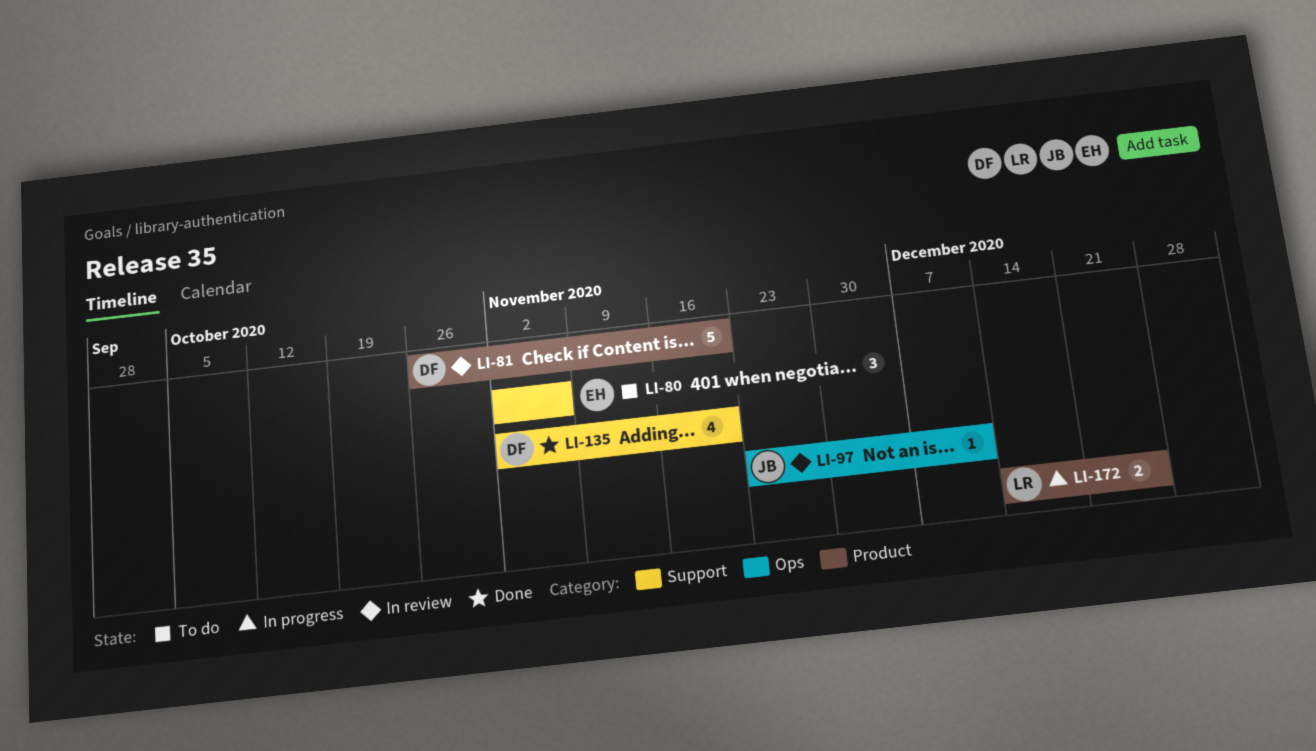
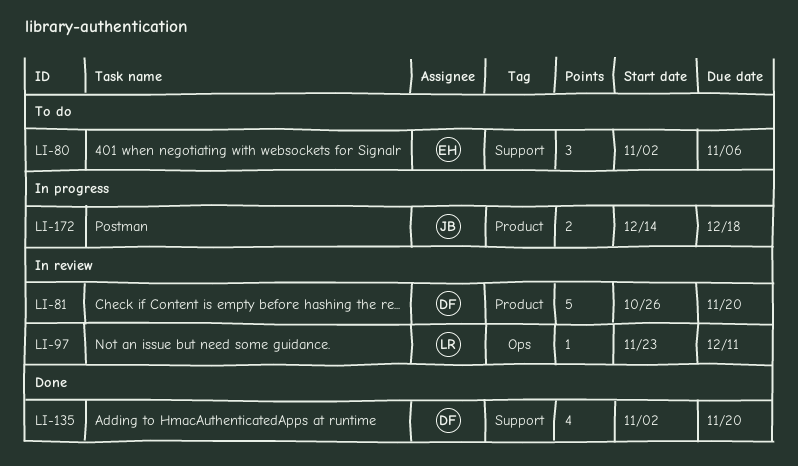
LI-97, owner: JB -> LR
LI-172, owner: LR -> JB
LI-172, due: Dec 25 -> Dec 18

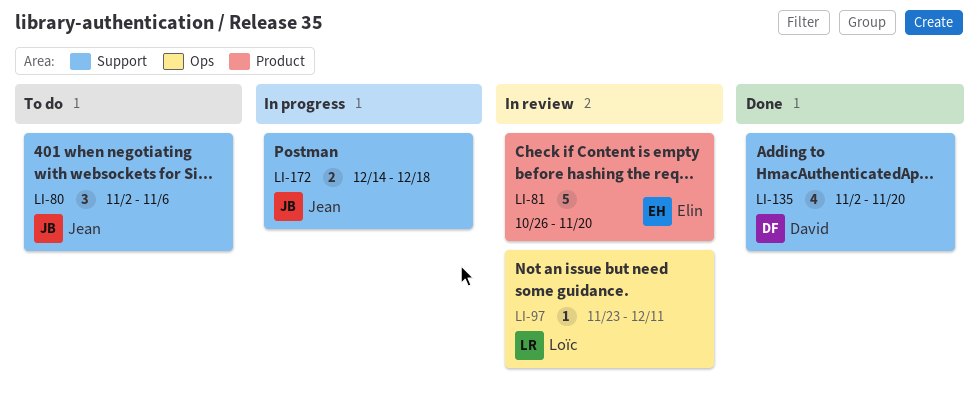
LI-80, owner: Elin -> Jean
LI-81, owner: David -> Elin
LI-172, label: Product -> Support

